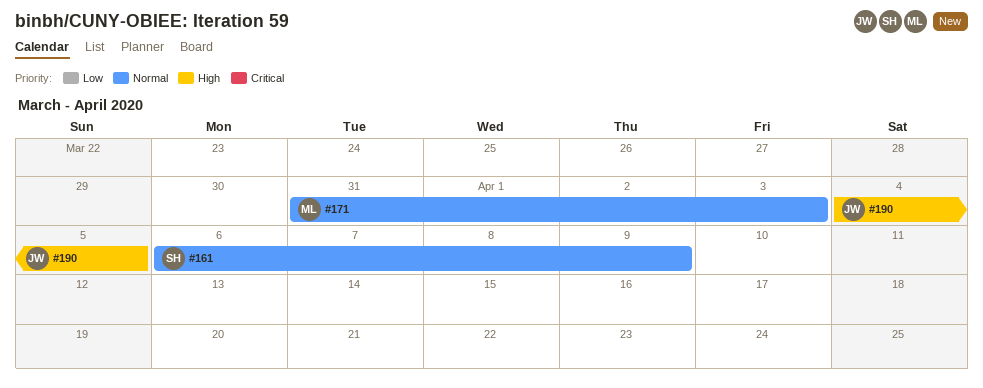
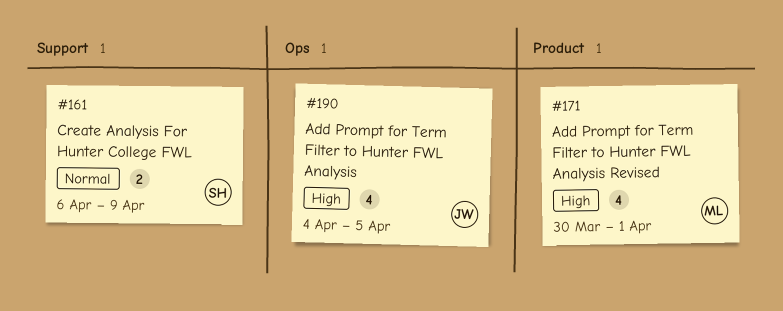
#171, priority: Normal -> High
#171, start: Mar 31 -> Mar 30
#171, due: Apr 3 -> Apr 1

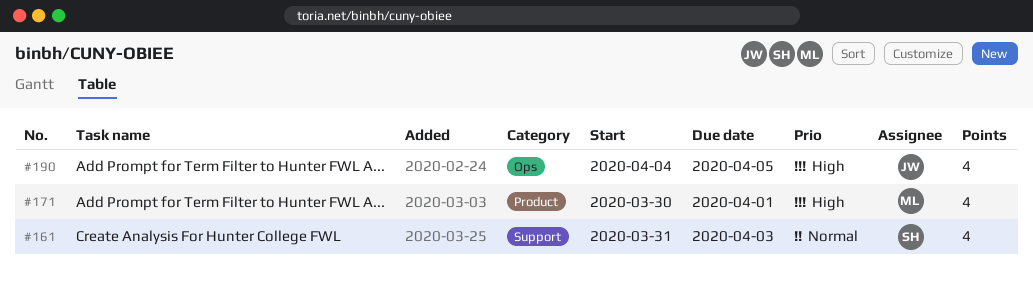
#161, estimate: 2 -> 4
#161, start: Apr 6 -> Mar 31
#161, due: Apr 9 -> Apr 3

